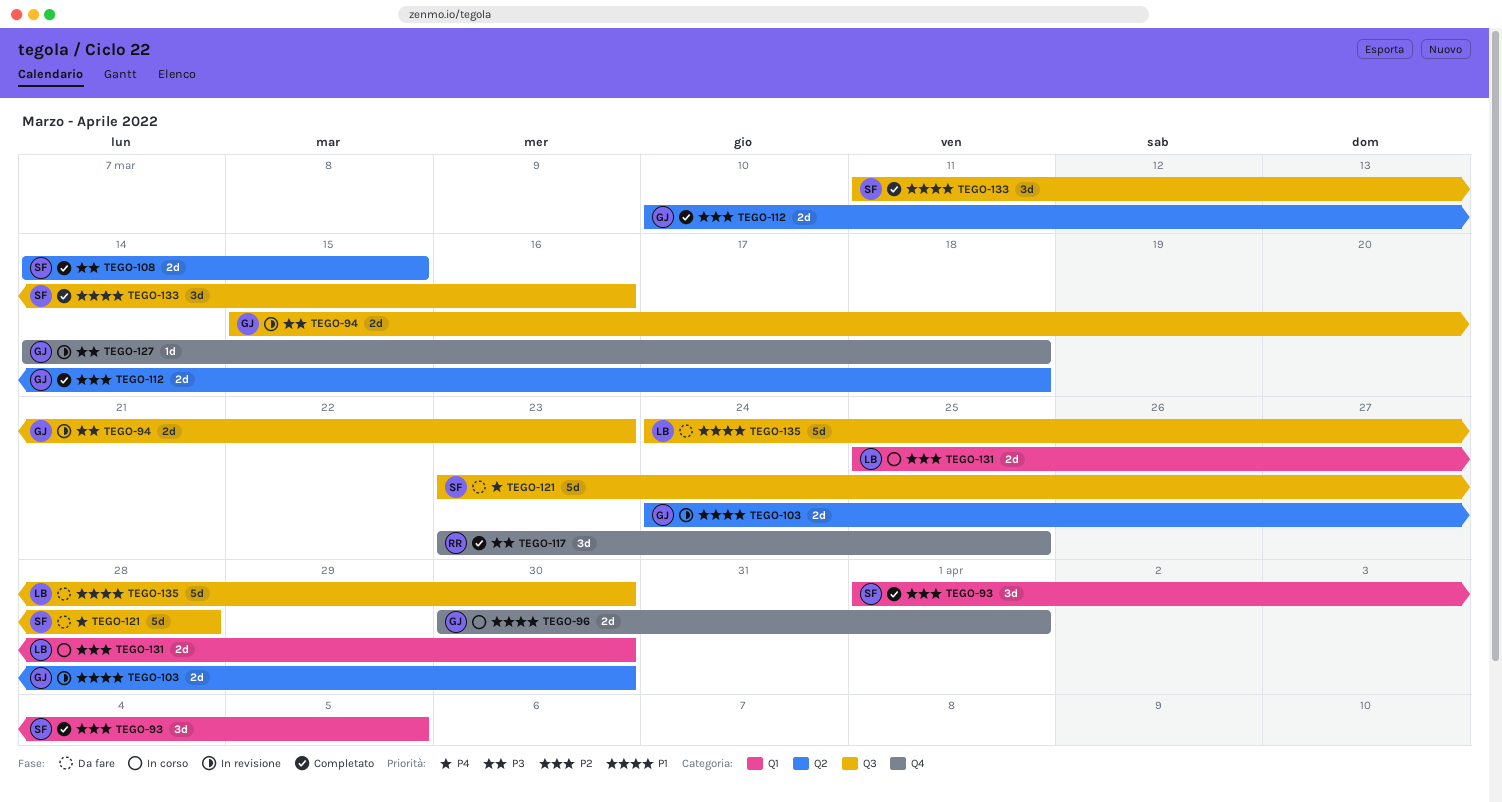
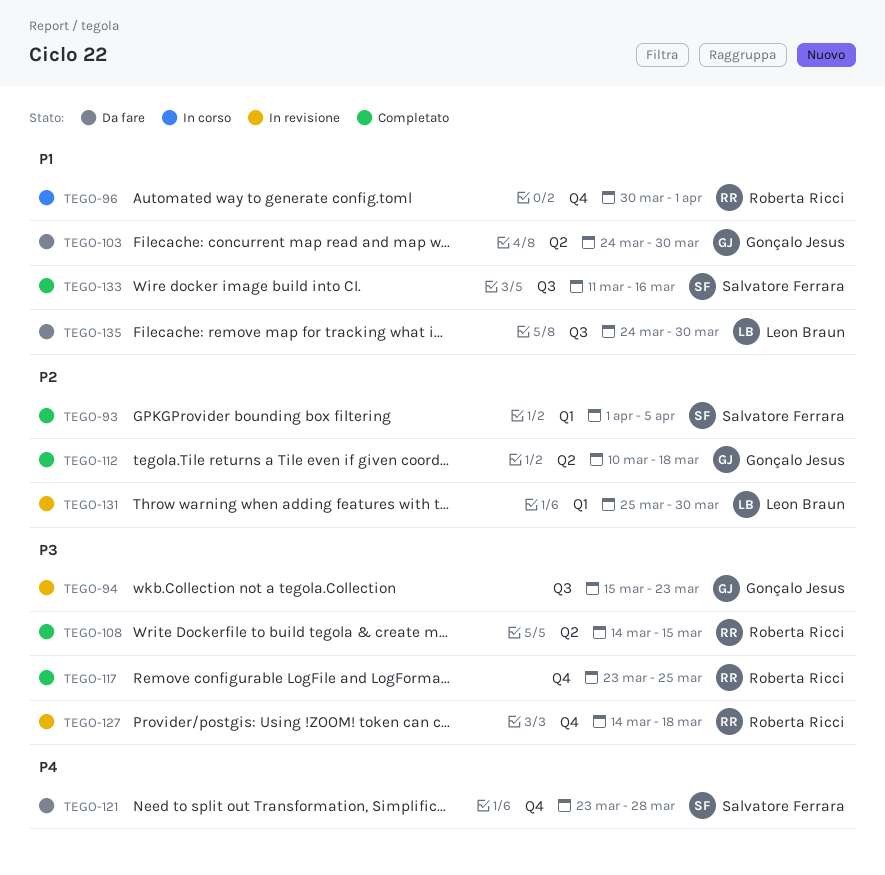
TEGO-96, owner: Gonçalo Jesus -> Roberta Ricci
TEGO-103, status: In revisione -> Da fare
TEGO-108, owner: Salvatore Ferrara -> Roberta Ricci
TEGO-121, label: Q3 -> Q4
TEGO-127, owner: Gonçalo Jesus -> Roberta Ricci
TEGO-131, status: In corso -> In revisione

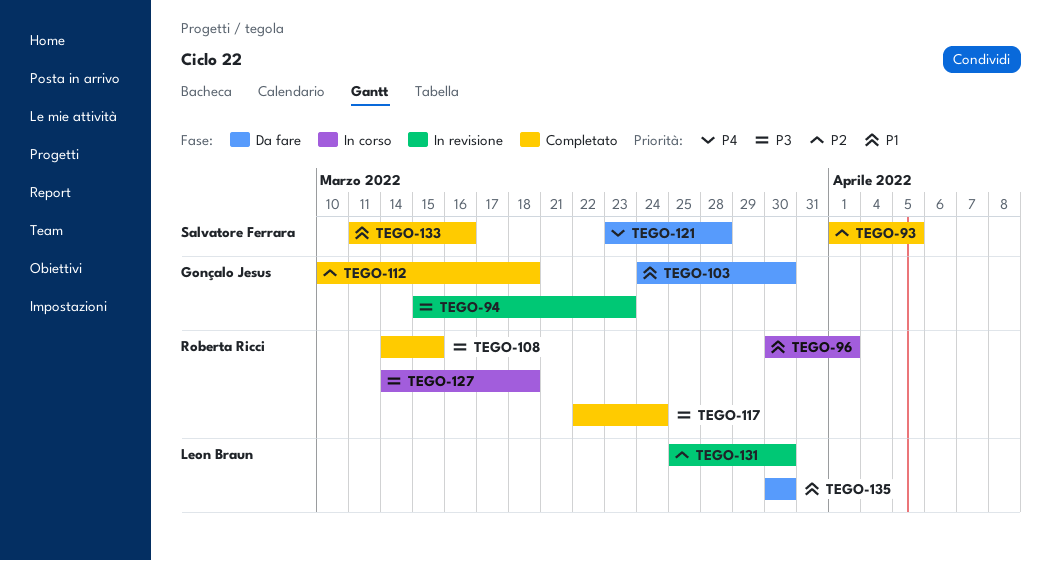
TEGO-117, start: Mar 23 -> Mar 22
TEGO-117, due: Mar 25 -> Mar 24
TEGO-127, status: In revisione -> In corso
TEGO-135, start: Mar 24 -> Mar 30

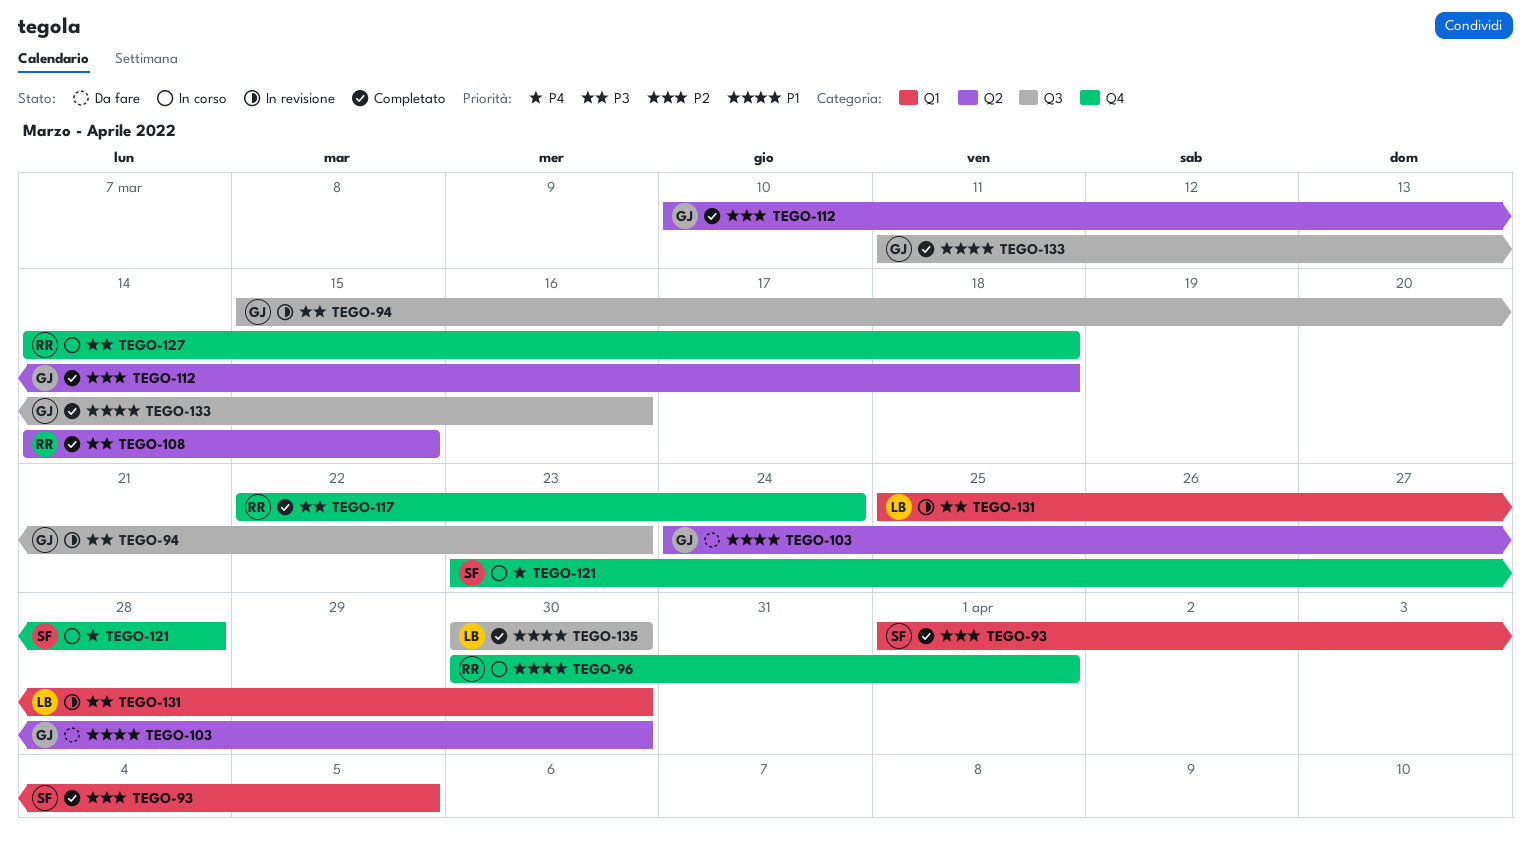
TEGO-121, status: Da fare -> In corso
TEGO-131, priority: P2 -> P3
TEGO-133, owner: Salvatore Ferrara -> Gonçalo Jesus
TEGO-135, status: Da fare -> Completato

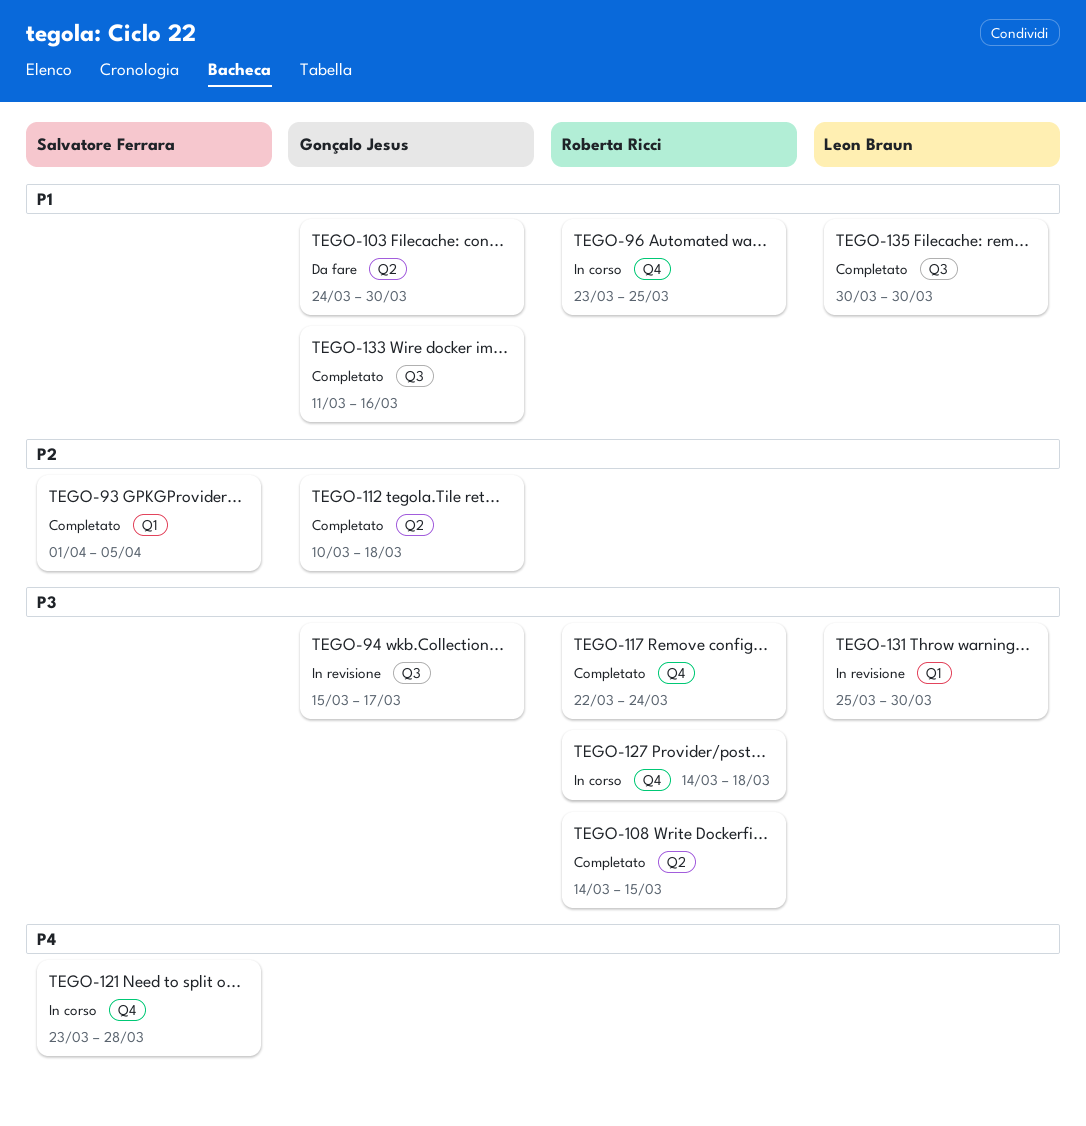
TEGO-94, due: Mar 23 -> Mar 17
TEGO-96, start: Mar 30 -> Mar 23
TEGO-96, due: Apr 1 -> Mar 25

